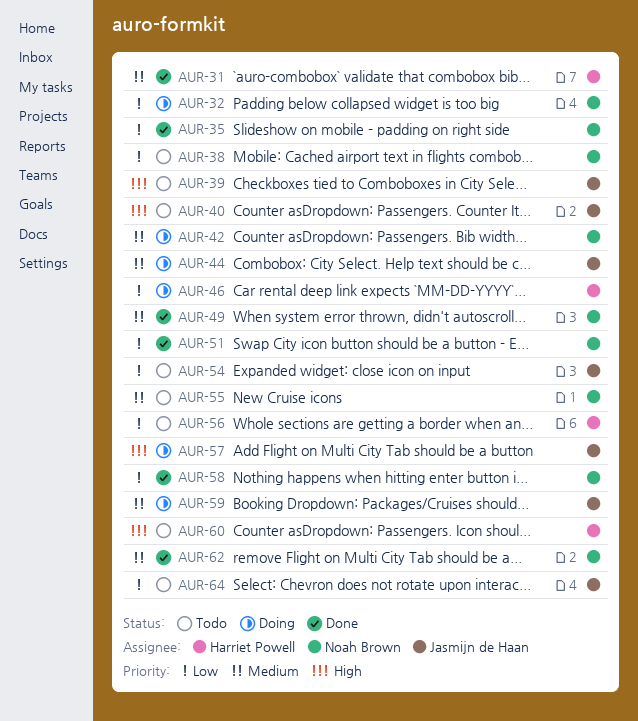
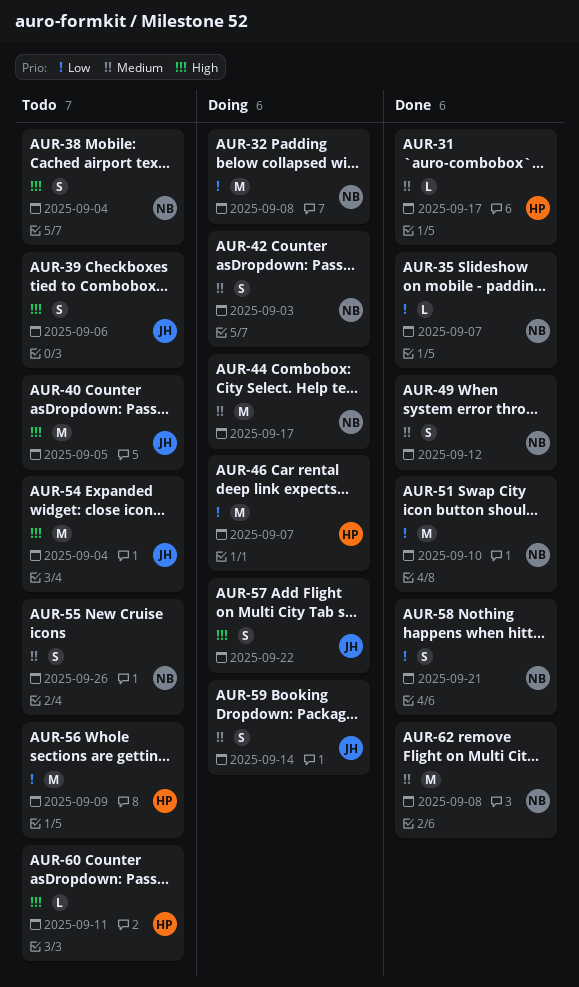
AUR-38, priority: Low -> High
AUR-44, owner: Jasmijn de Haan -> Noah Brown
AUR-54, priority: Low -> High
AUR-64: present -> none

